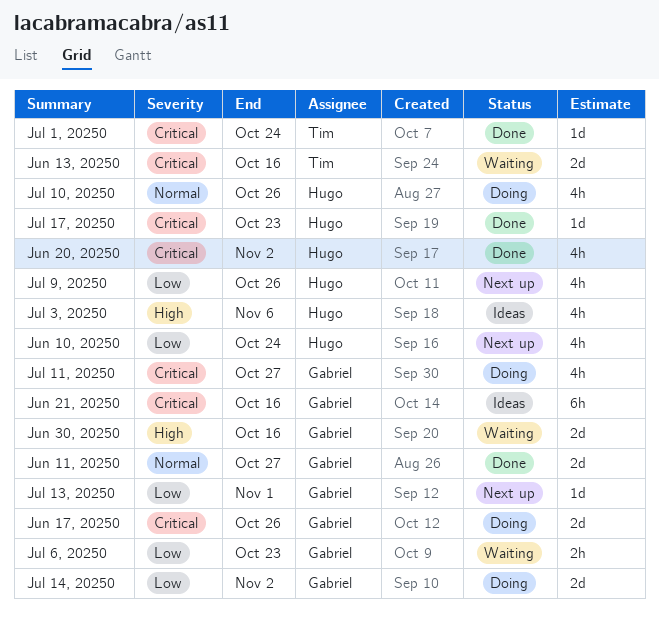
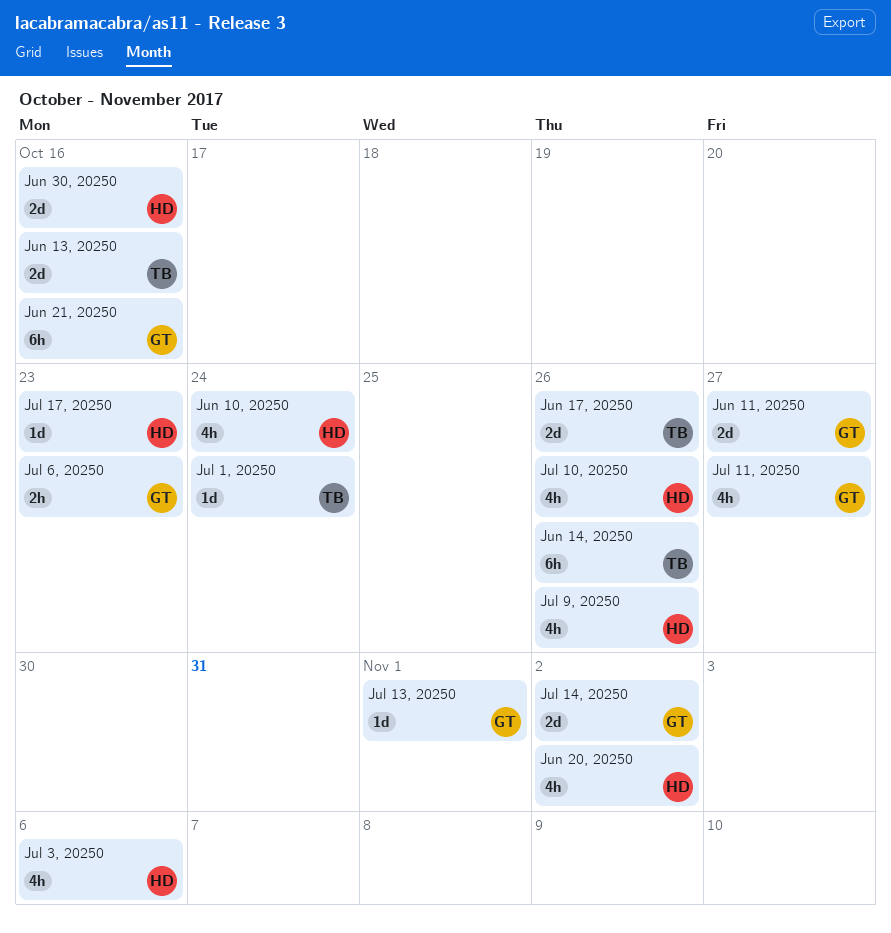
Jun 14, 20250: none -> present
Jun 17, 20250, owner: Gabriel -> Tim
Jun 30, 20250, owner: Gabriel -> Hugo

